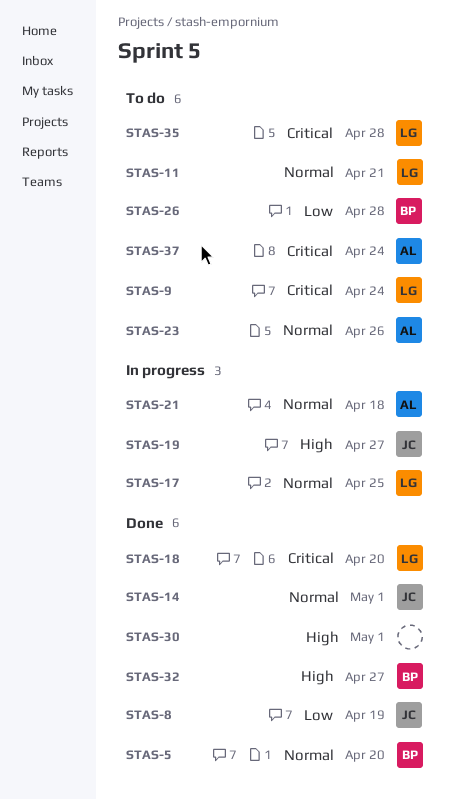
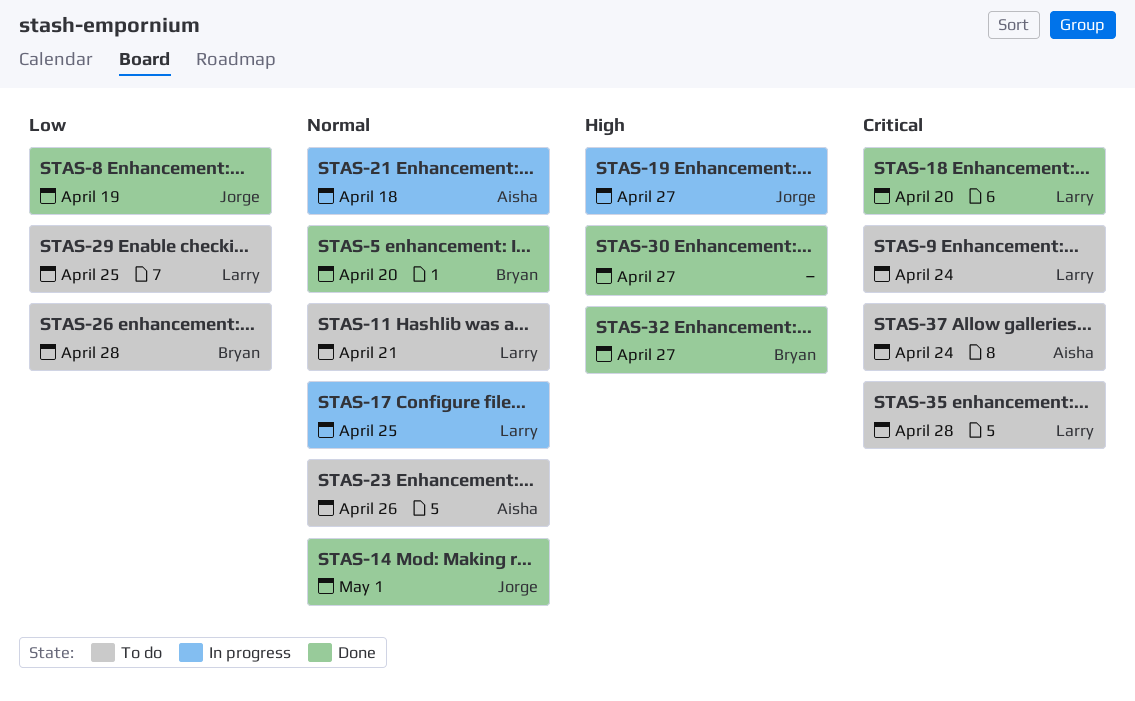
STAS-29: none -> present
STAS-30, due: May 1 -> Apr 27

